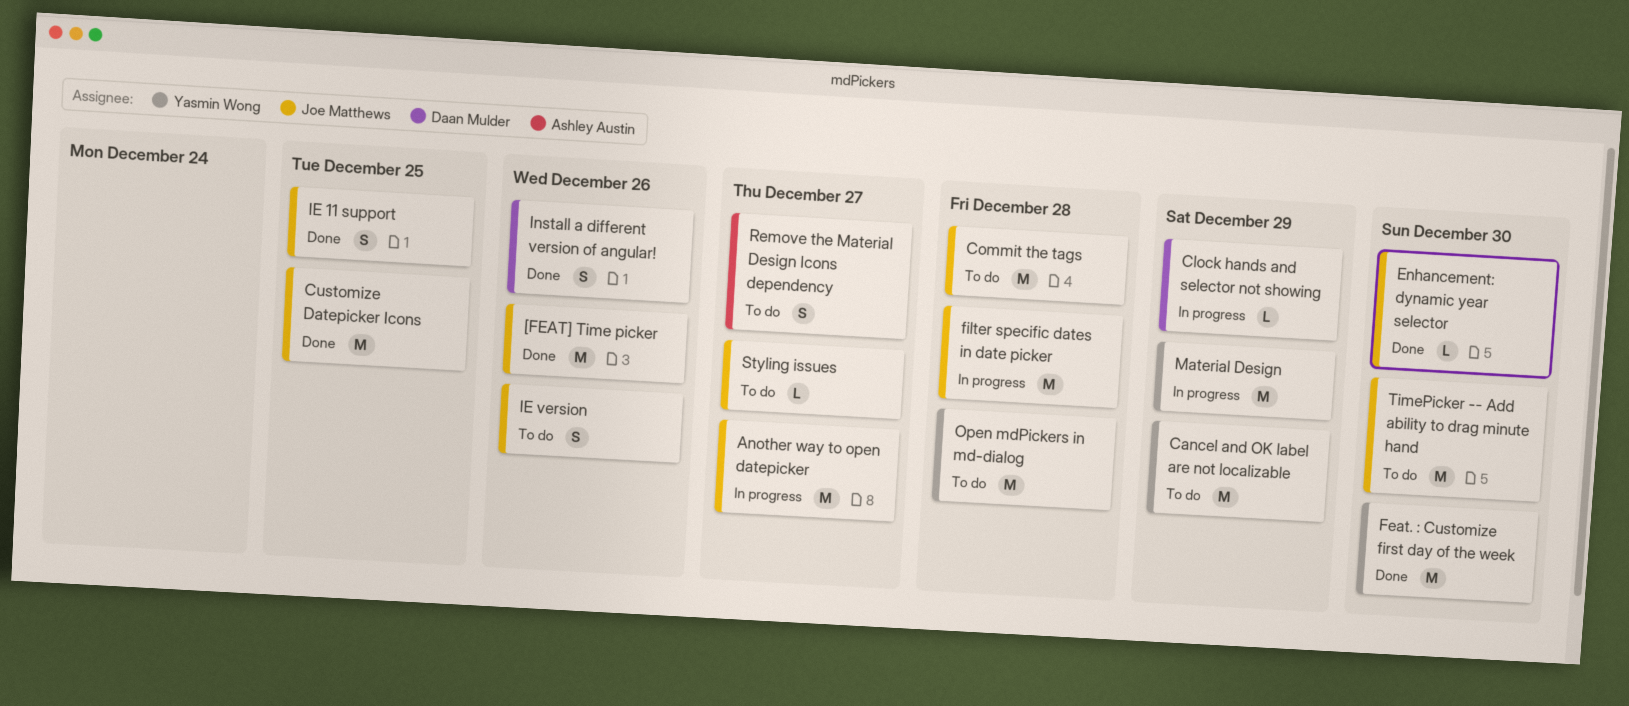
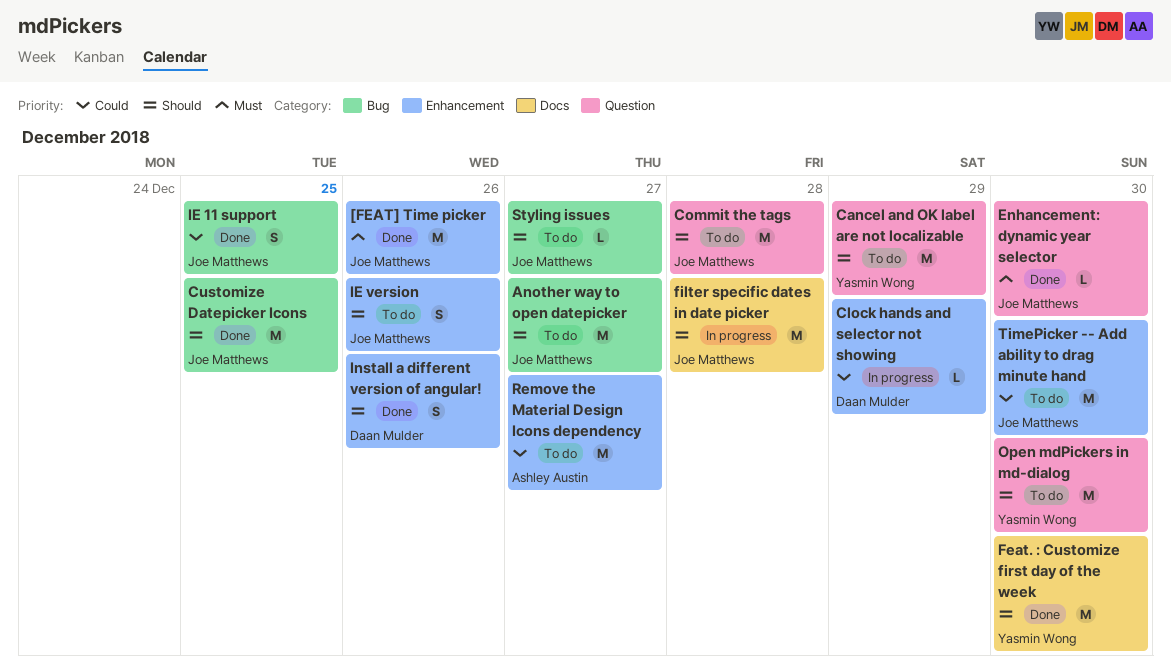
Another way to open datepicker, status: In progress -> To do
Material Design: present -> none
Open mdPickers in md-dialog, due: Dec 28 -> Dec 30
Remove the Material Design Icons dependency, estimate: S -> M

